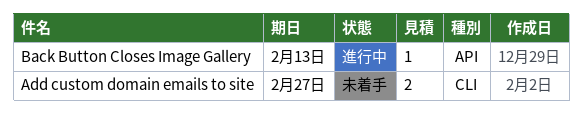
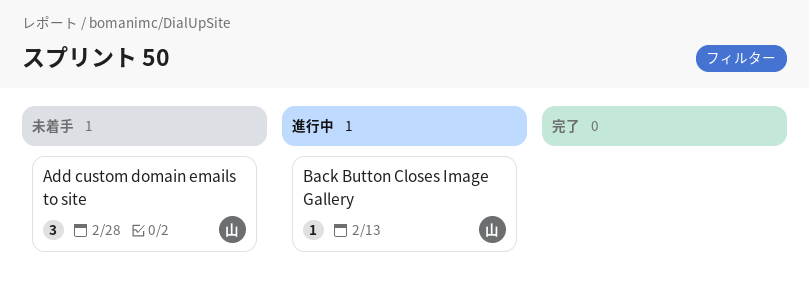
Add custom domain emails to site, estimate: 2 -> 3
Add custom domain emails to site, due: Feb 27 -> Feb 28

